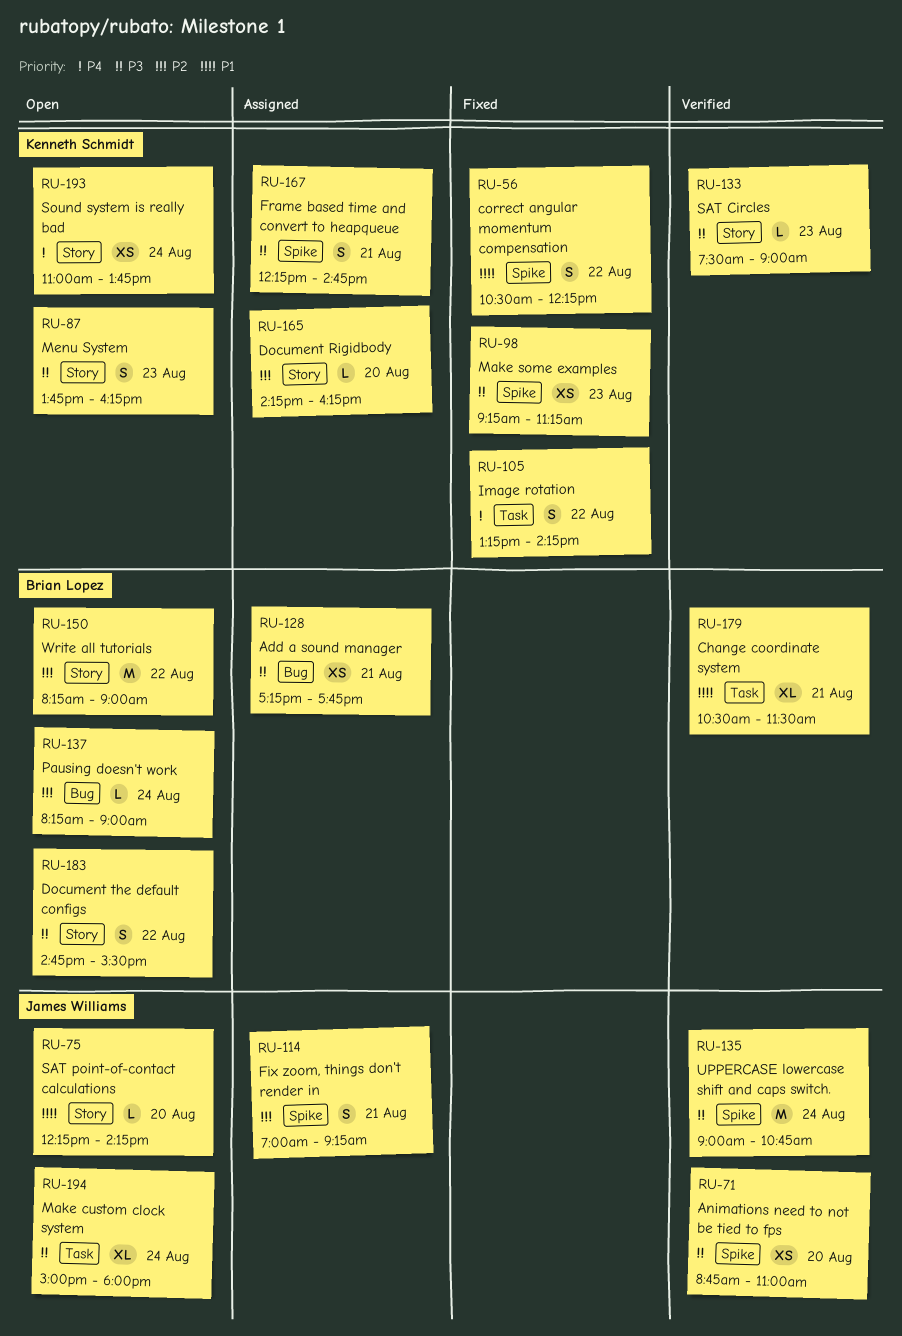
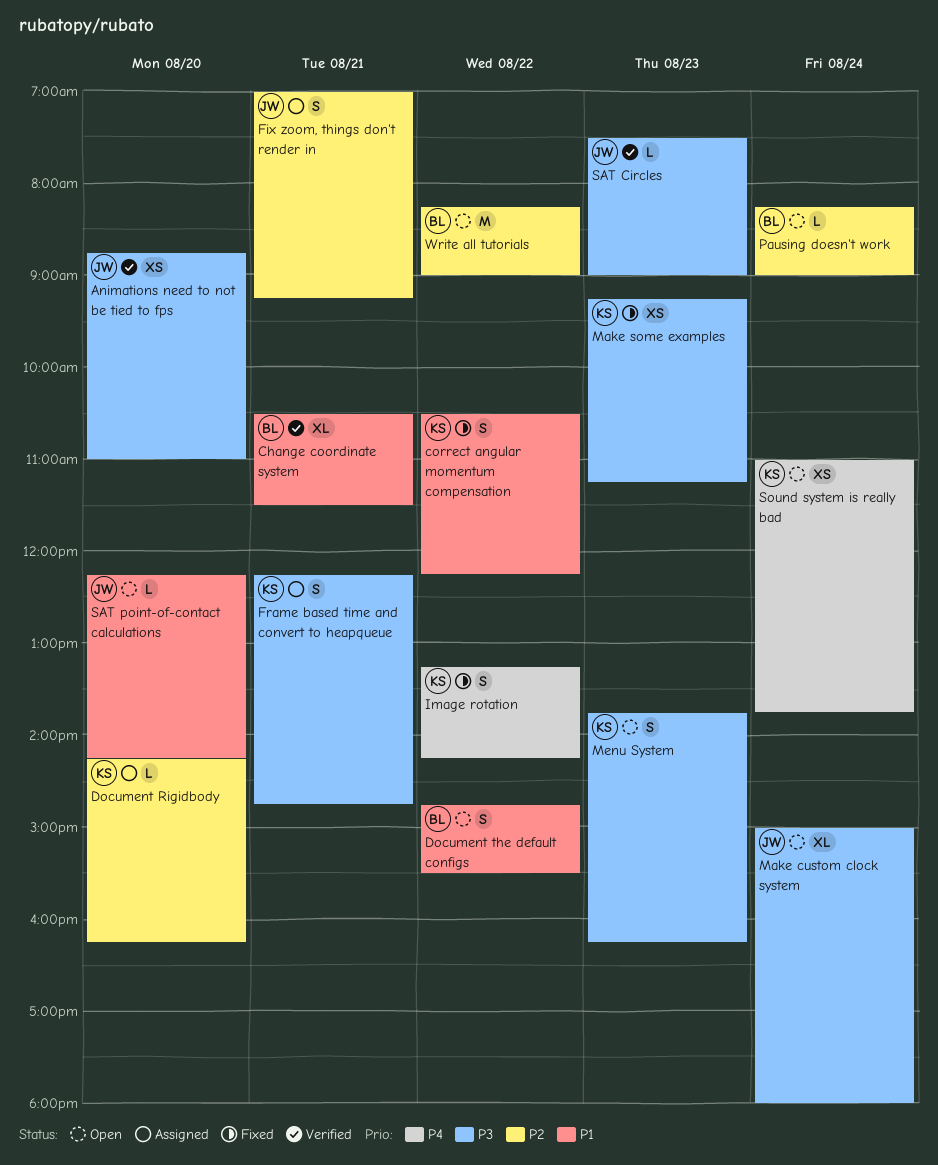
Add a sound manager: present -> none
Document the default configs, priority: P3 -> P1
SAT Circles, owner: Kenneth Schmidt -> James Williams
UPPERCASE lowercase shift and caps switch.: present -> none

